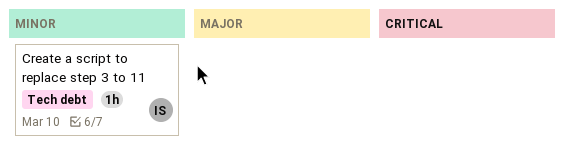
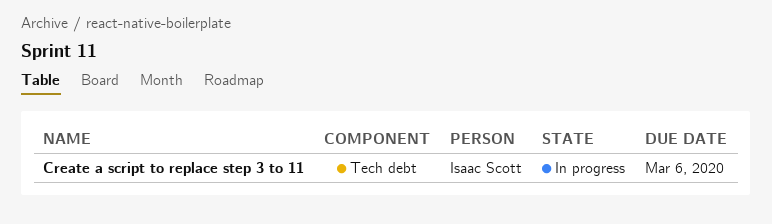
Create a script to replace step 3 to 11, due: Mar 10 -> Mar 6

